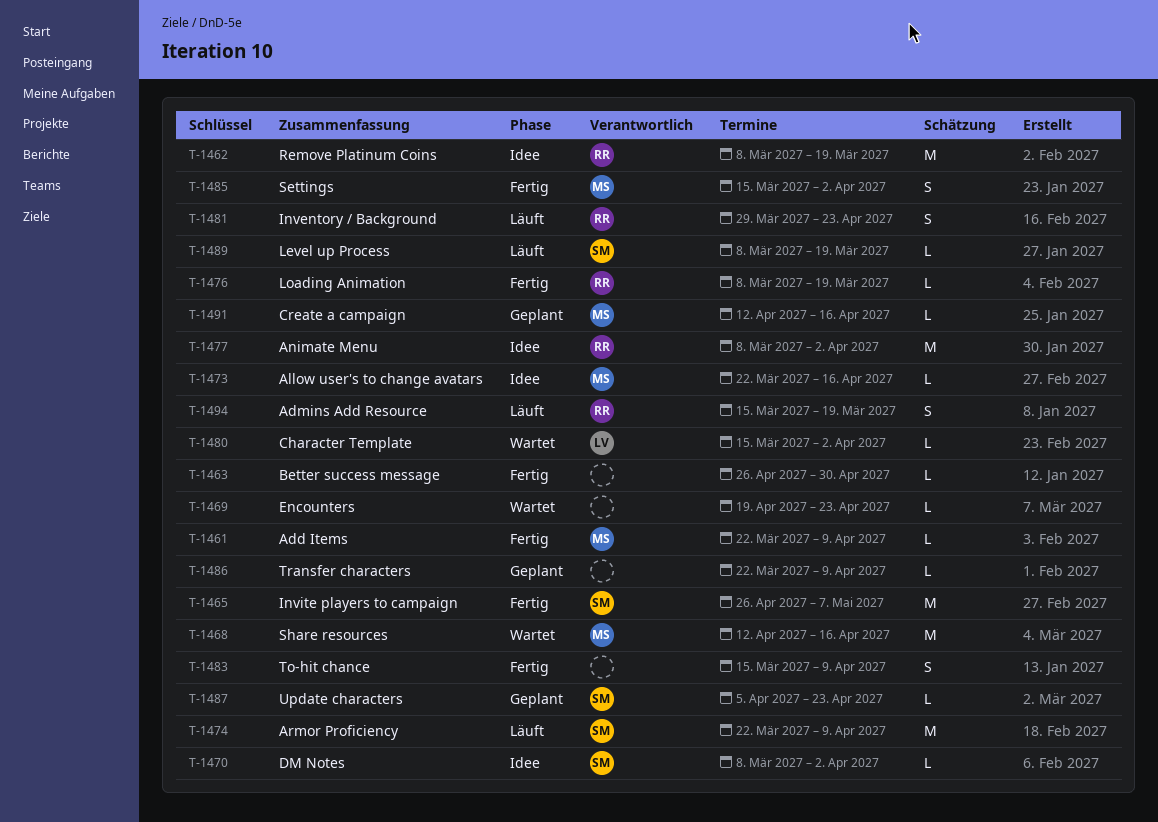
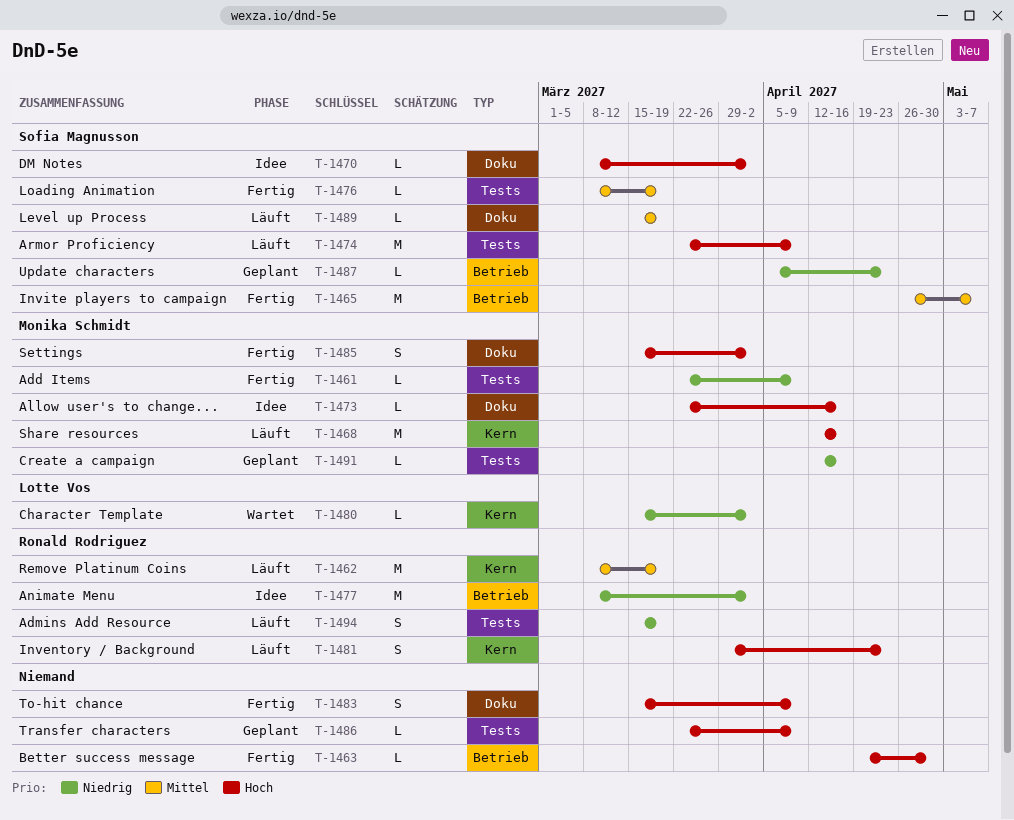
T-1462, status: Idee -> Läuft
T-1463, start: Apr 26 -> Apr 19
T-1468, status: Wartet -> Läuft
T-1469: present -> none
T-1476, owner: Ronald Rodriguez -> Sofia Magnusson
T-1489, start: Mar 8 -> Mar 15

